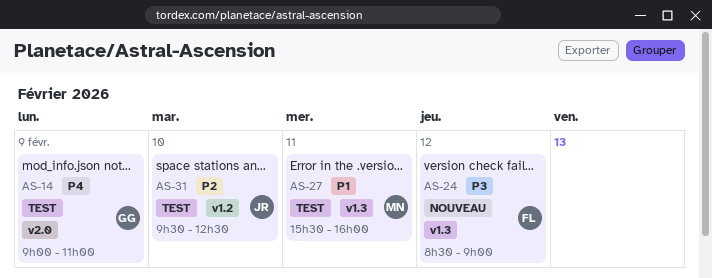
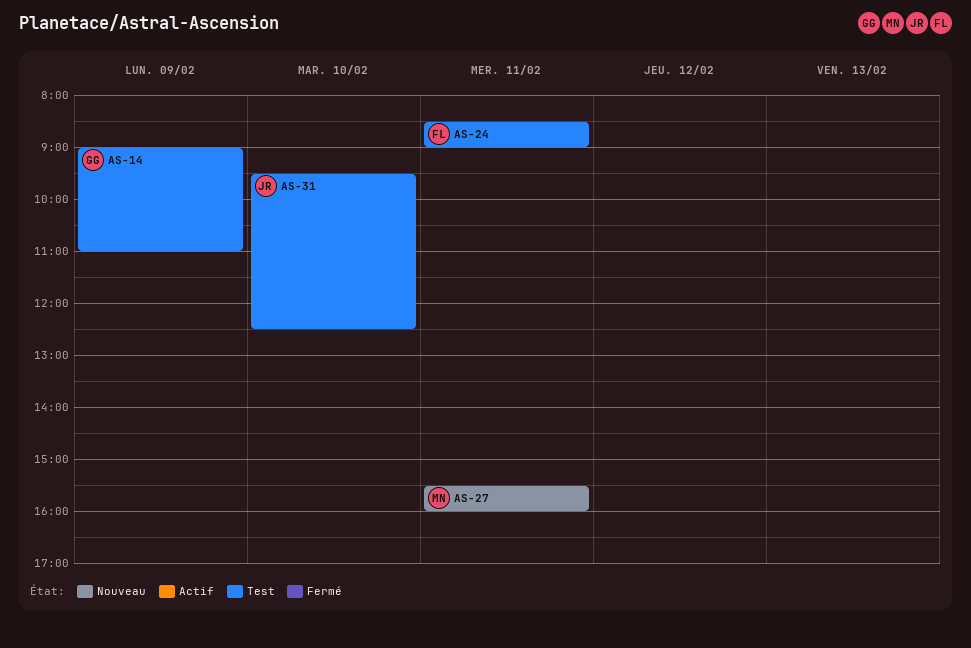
AS-24, status: Nouveau -> Test
AS-24, day: Feb 12 -> Feb 11
AS-27, status: Test -> Nouveau

